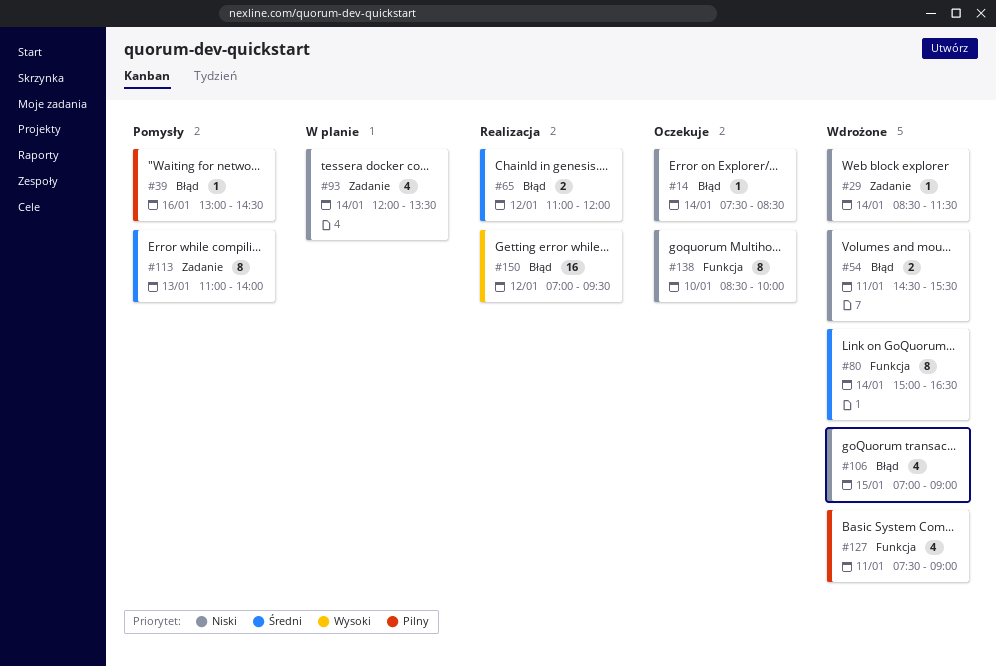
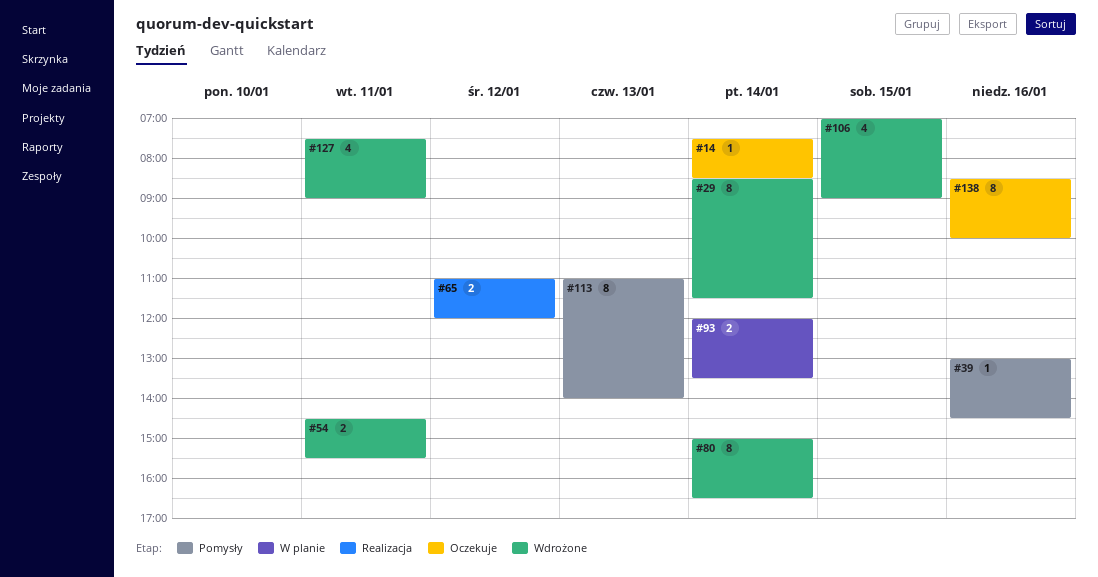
#29, estimate: 1 -> 8
#93, estimate: 4 -> 2
#138, day: Jan 10 -> Jan 16
#150: present -> none

